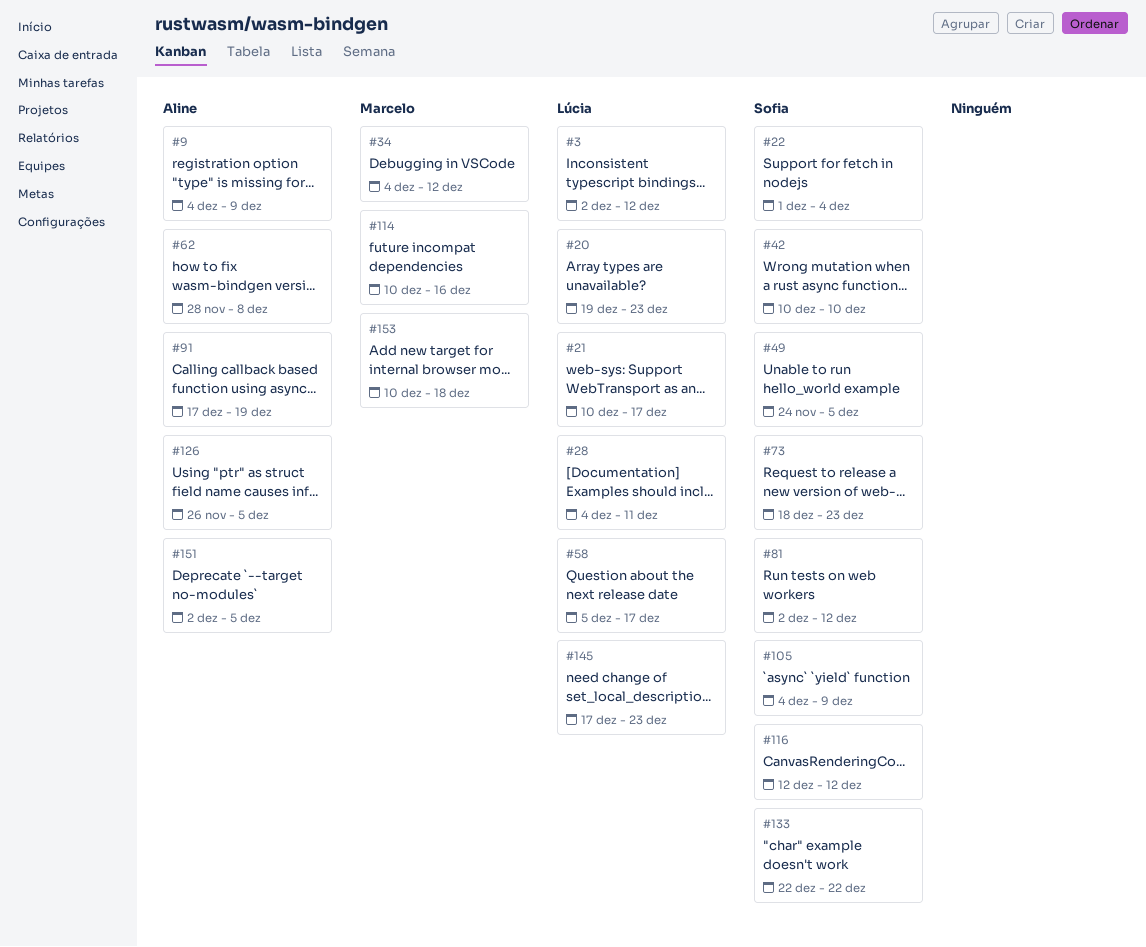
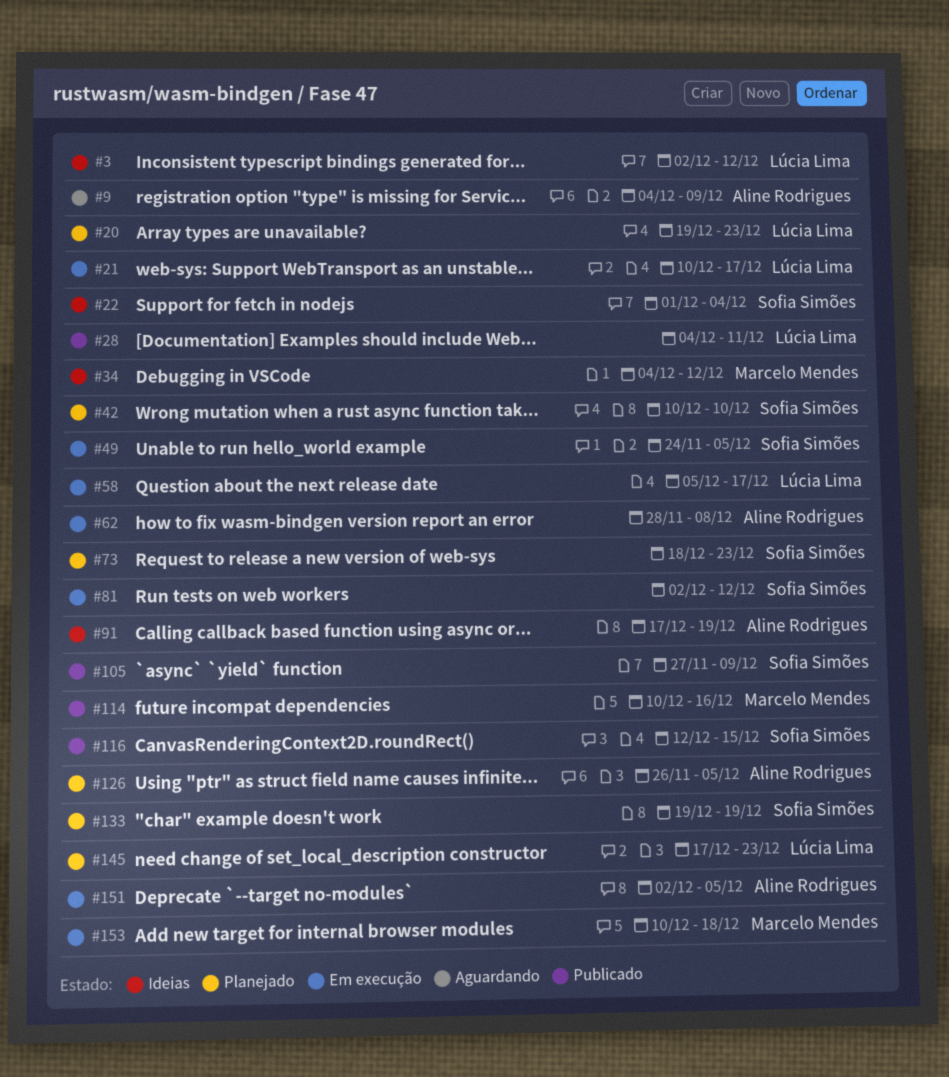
#105, start: Dec 4 -> Nov 27
#116, due: Dec 12 -> Dec 15
#133, start: Dec 22 -> Dec 19
#133, due: Dec 22 -> Dec 19

